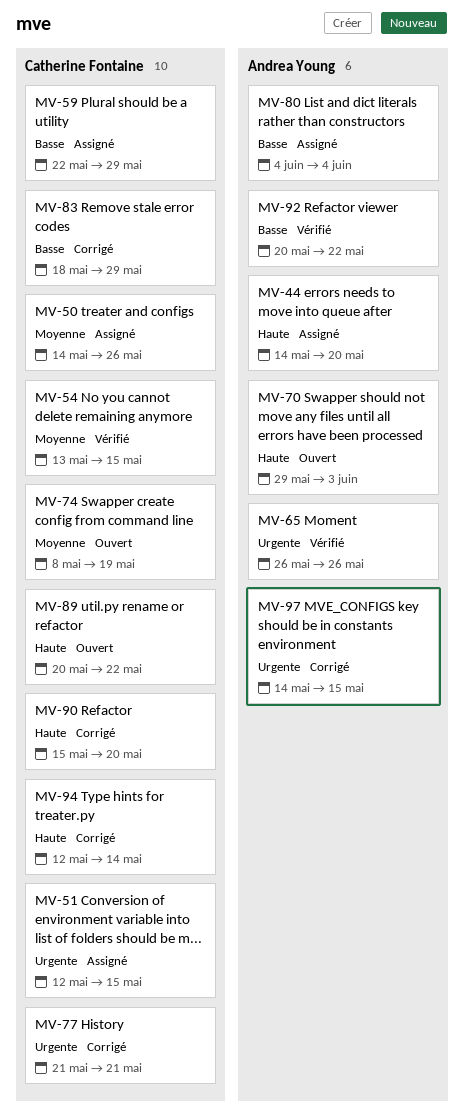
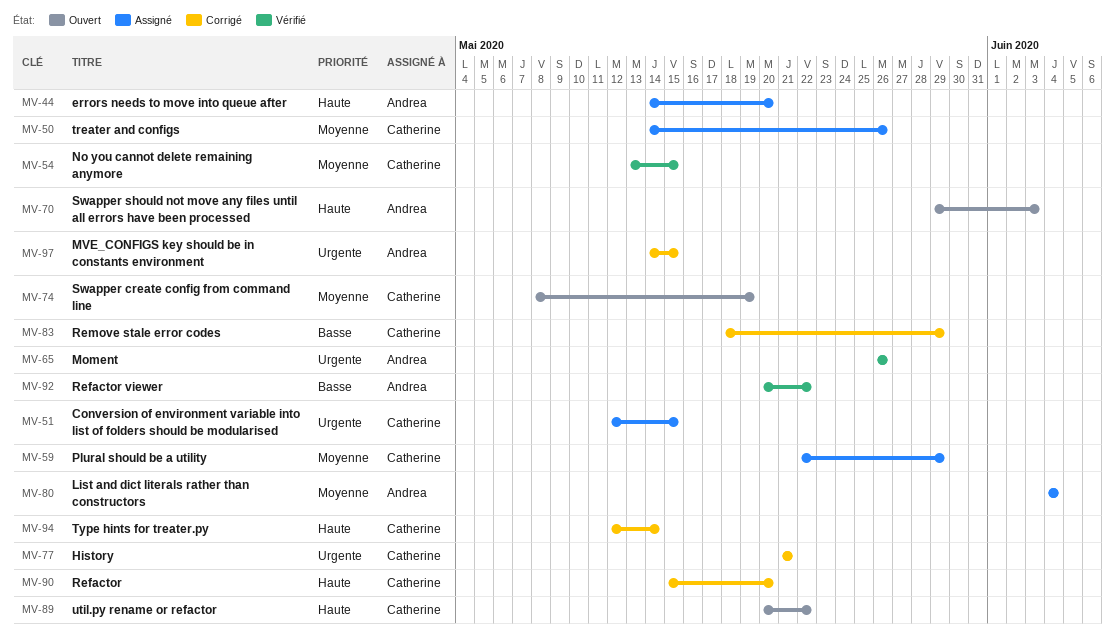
MV-59, priority: Basse -> Moyenne
MV-80, priority: Basse -> Moyenne

